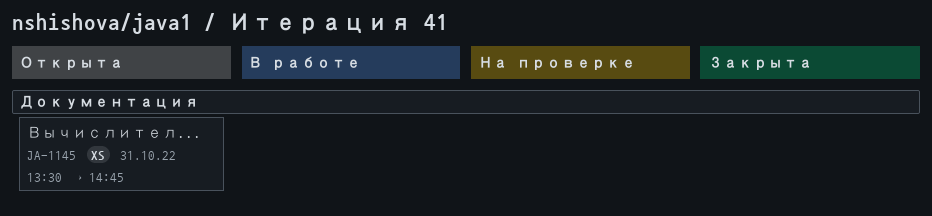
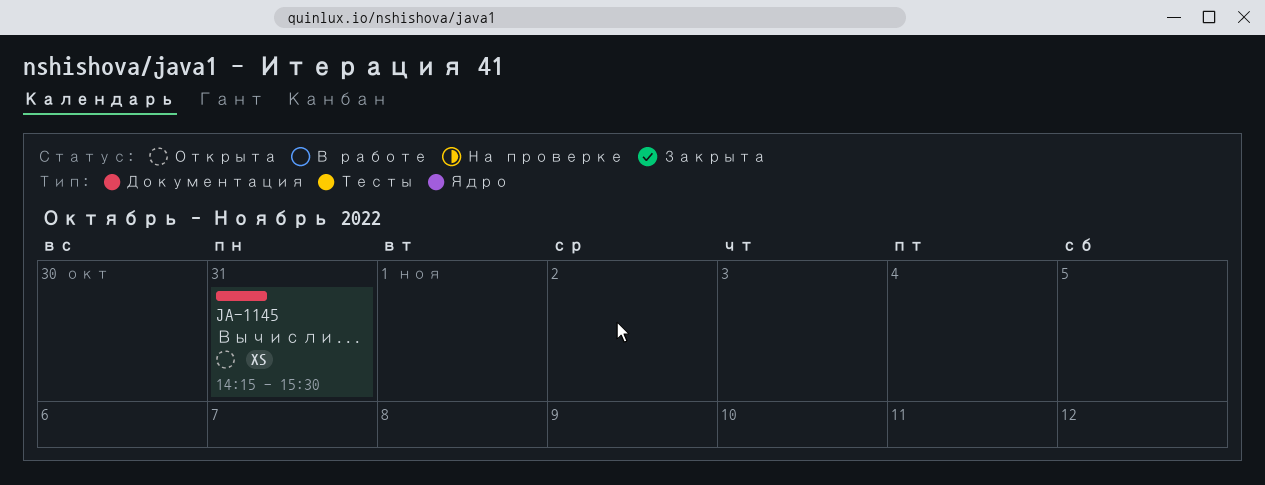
JA-1145, begins: 13:30 -> 14:15
JA-1145, ends: 14:45 -> 15:30

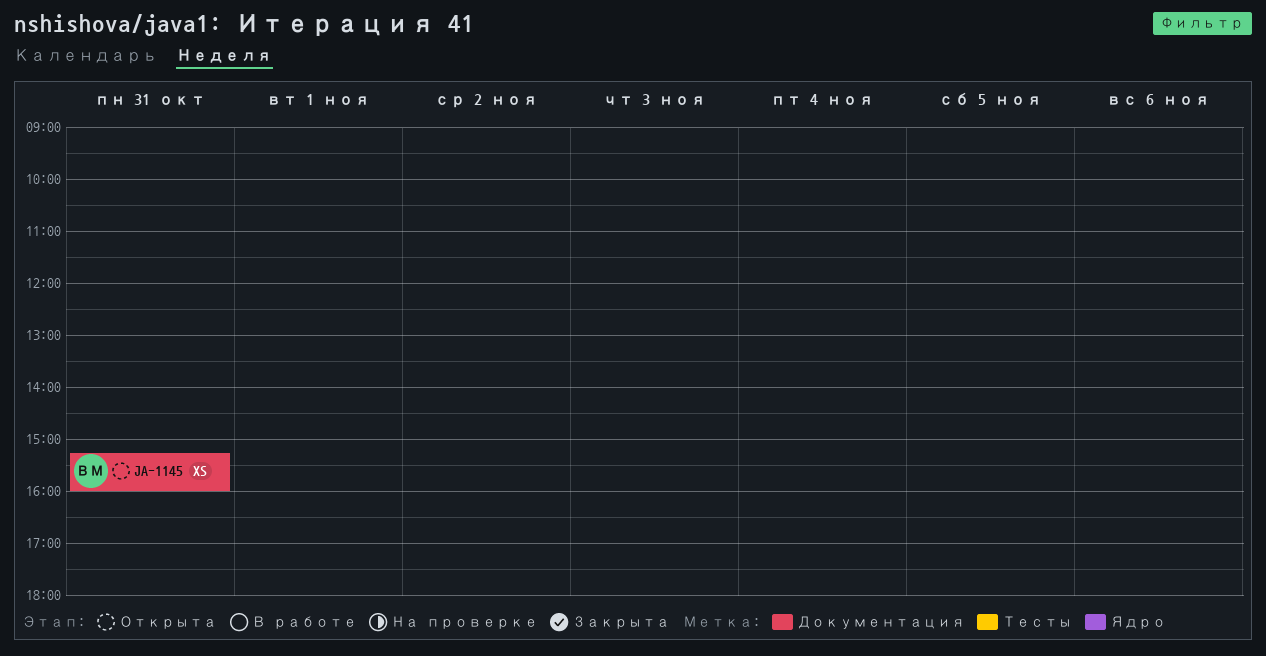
JA-1145, begins: 14:15 -> 15:15
JA-1145, ends: 15:30 -> 16:00

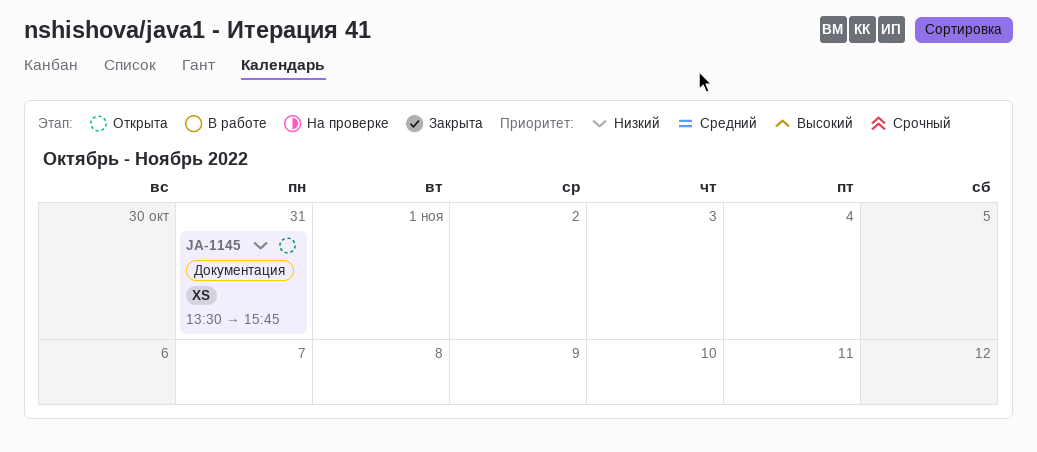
JA-1145, begins: 15:15 -> 13:30
JA-1145, ends: 16:00 -> 15:45

